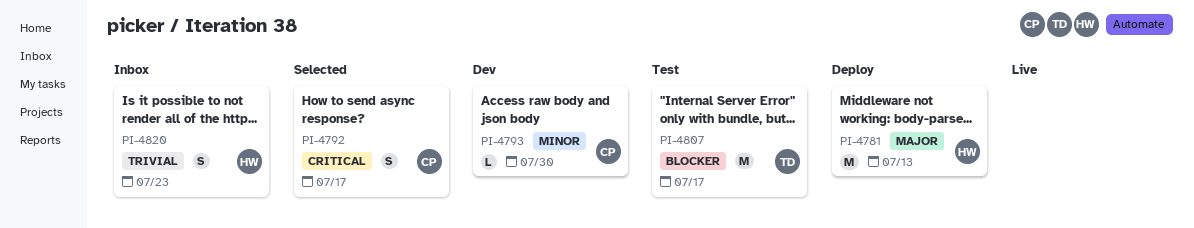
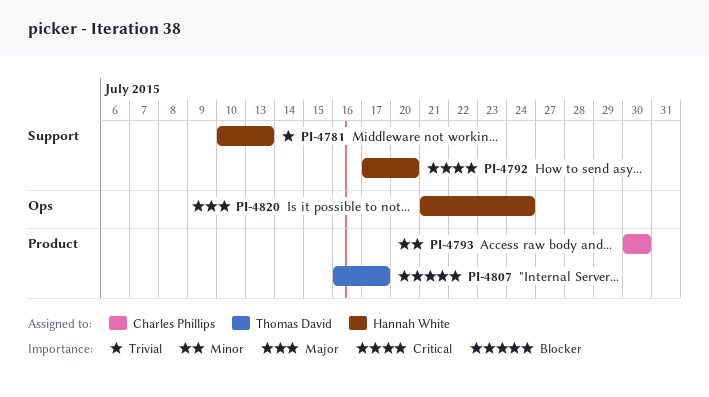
PI-4781, priority: Major -> Trivial
PI-4792, owner: Charles Phillips -> Hannah White
PI-4792, due: Jul 17 -> Jul 20
PI-4820, priority: Trivial -> Major
PI-4820, due: Jul 23 -> Jul 24

